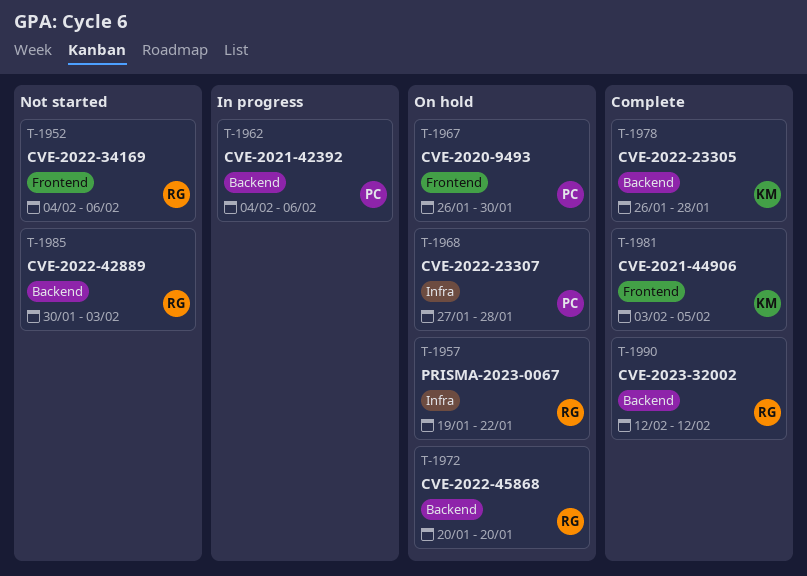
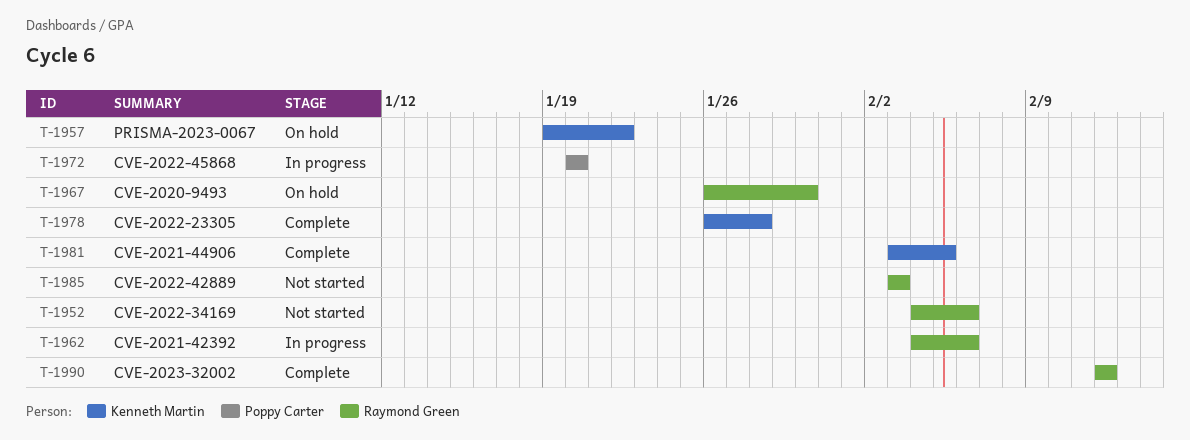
T-1957, owner: Raymond Green -> Kenneth Martin
T-1962, owner: Poppy Carter -> Raymond Green
T-1967, owner: Poppy Carter -> Raymond Green
T-1968: present -> none
T-1972, status: On hold -> In progress
T-1972, owner: Raymond Green -> Poppy Carter
T-1985, start: Jan 30 -> Feb 3

